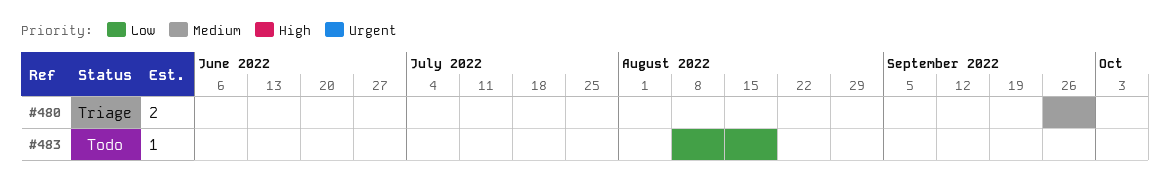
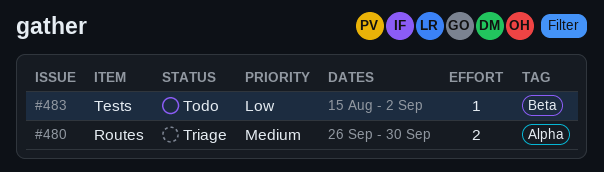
#483, start: Aug 8 -> Aug 15
#483, due: Aug 19 -> Sep 2

